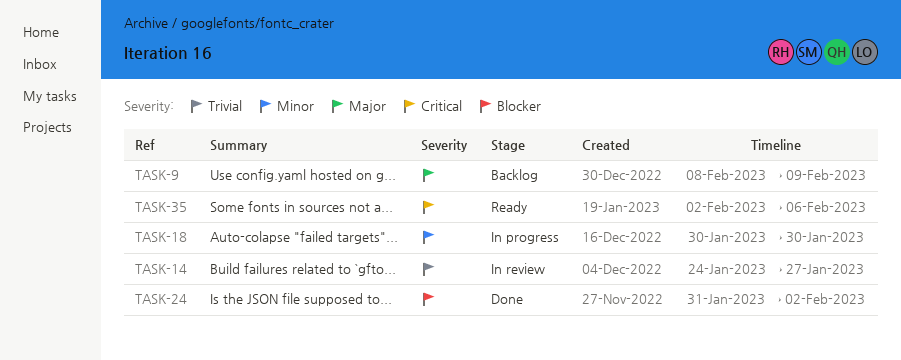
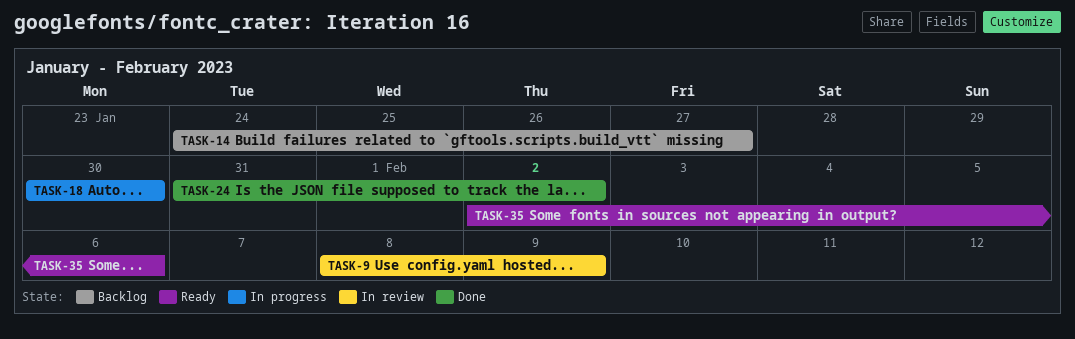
TASK-9, status: Backlog -> In review
TASK-14, status: In review -> Backlog

